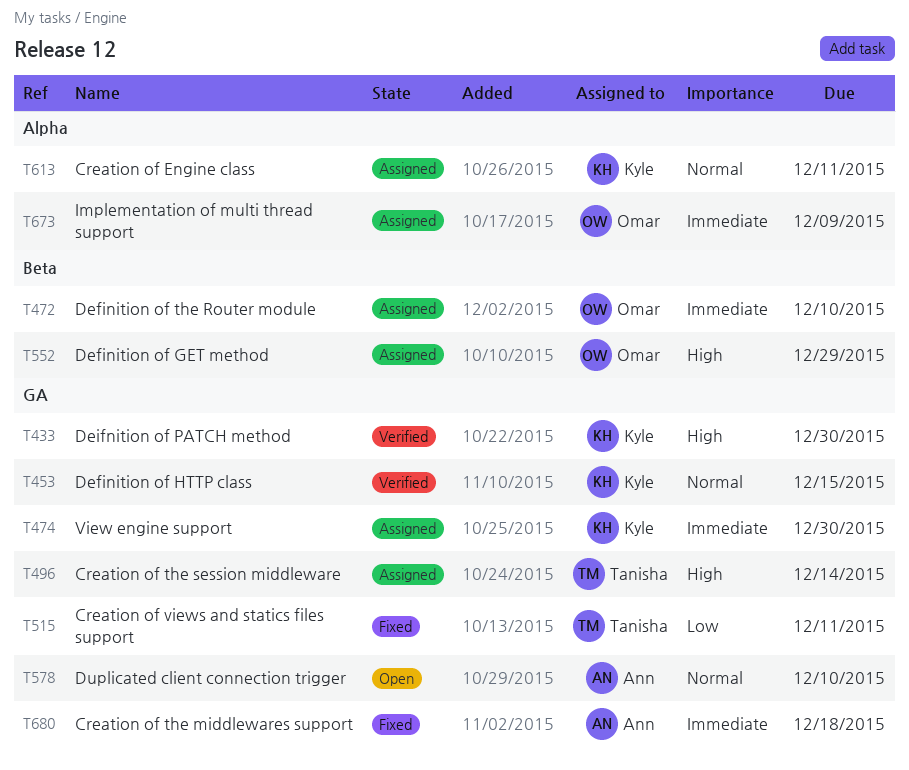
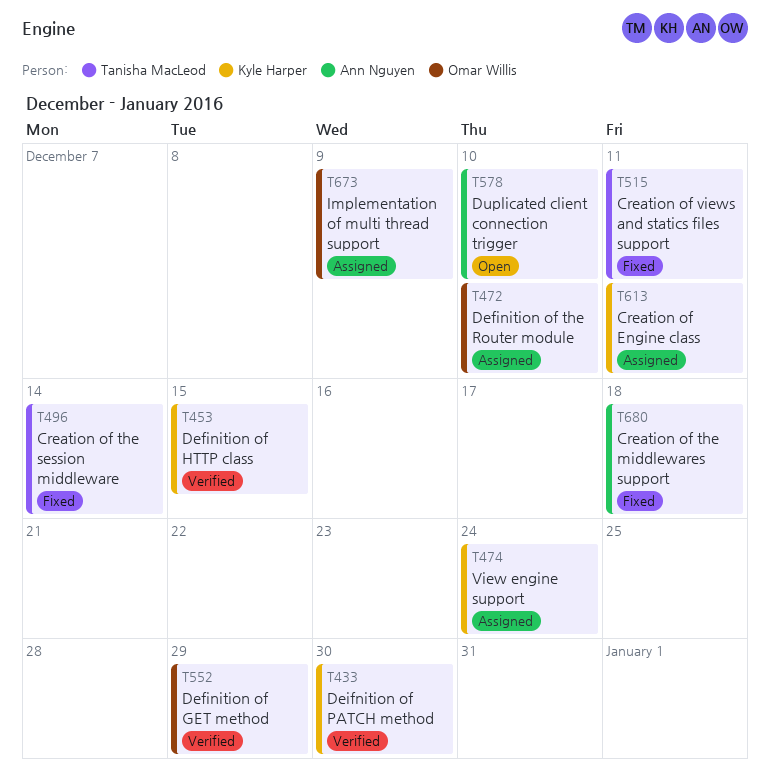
T474, due: Dec 30 -> Dec 24
T496, status: Assigned -> Fixed
T552, status: Assigned -> Verified

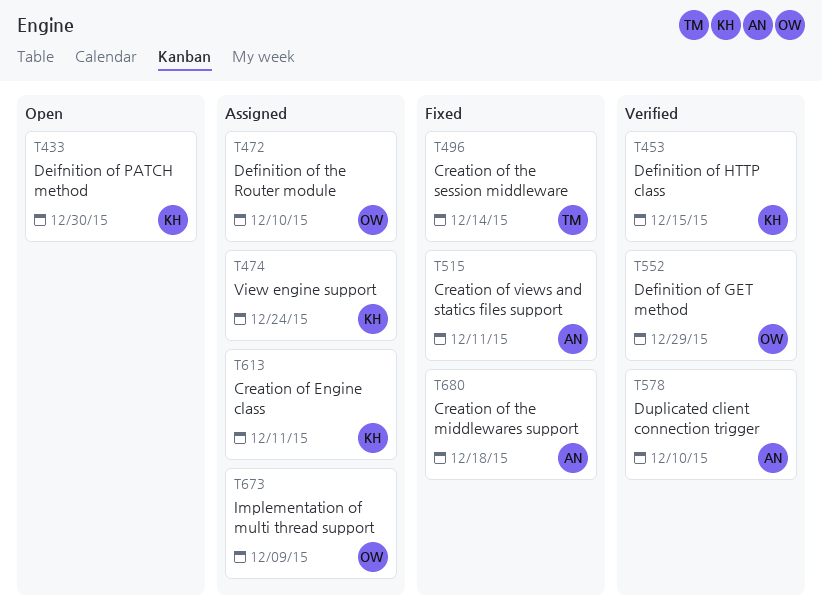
T433, status: Verified -> Open
T515, owner: Tanisha MacLeod -> Ann Nguyen
T578, status: Open -> Verified

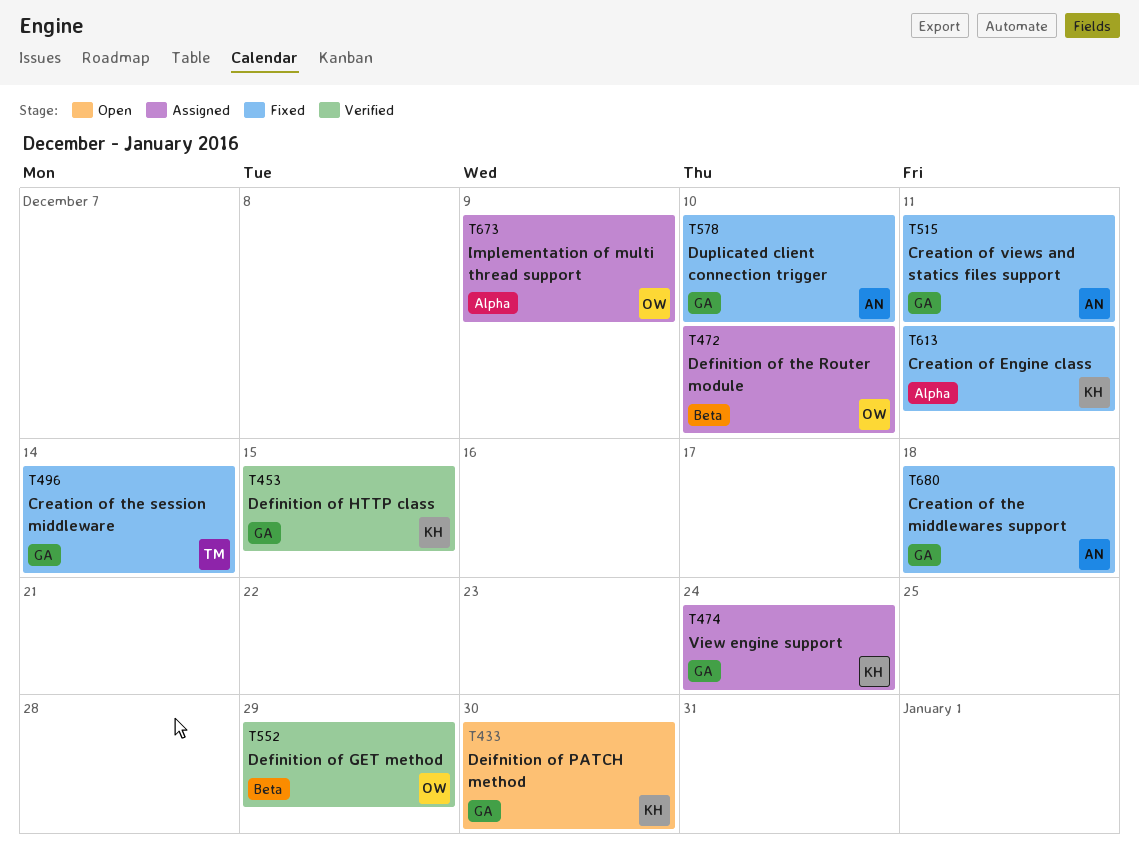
T578, status: Verified -> Fixed
T613, status: Assigned -> Fixed

